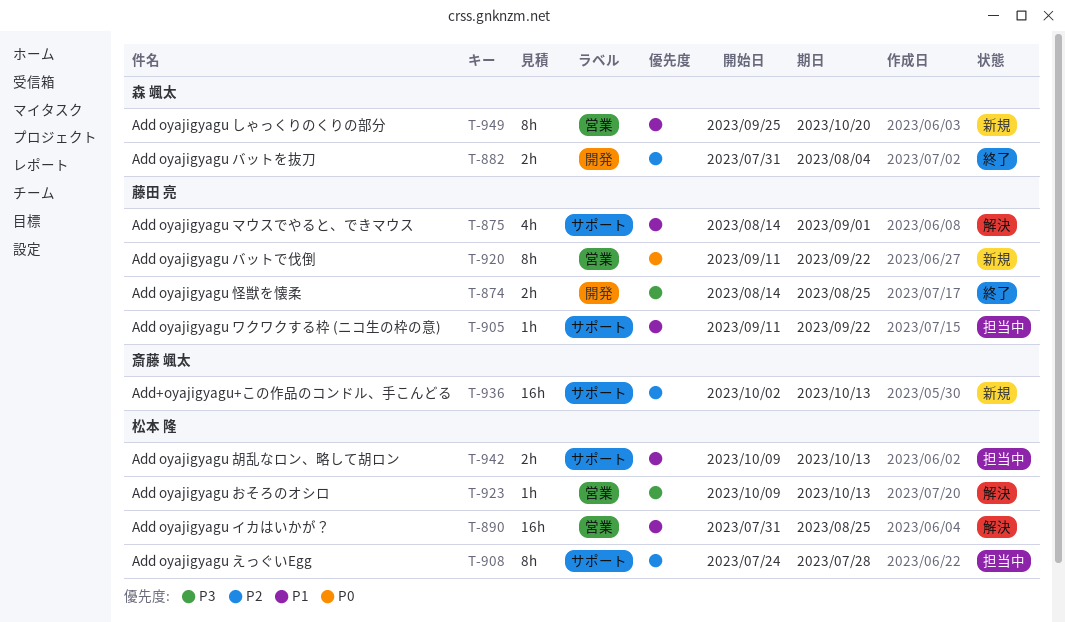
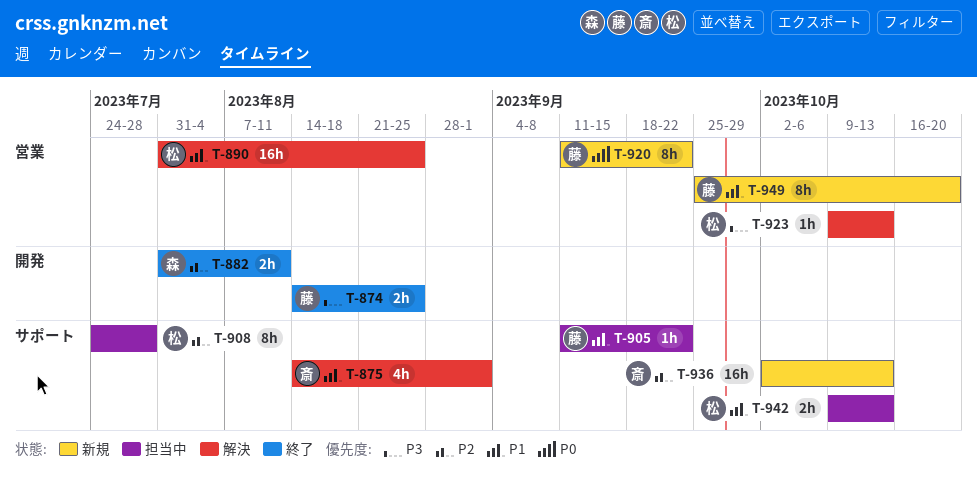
T-875, owner: 藤田 亮 -> 斎藤 颯太
T-882, due: Aug 4 -> Aug 11
T-949, owner: 森 颯太 -> 藤田 亮

